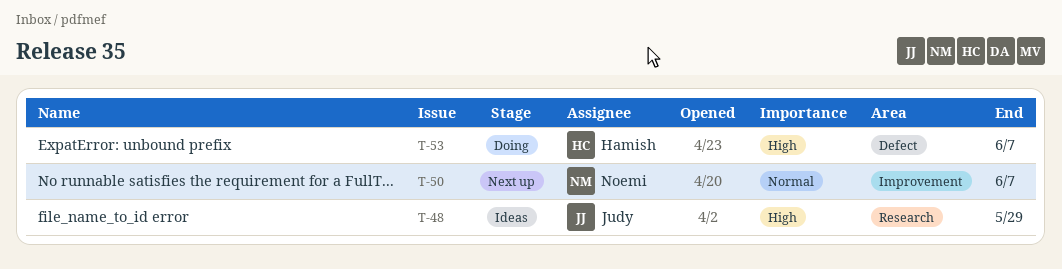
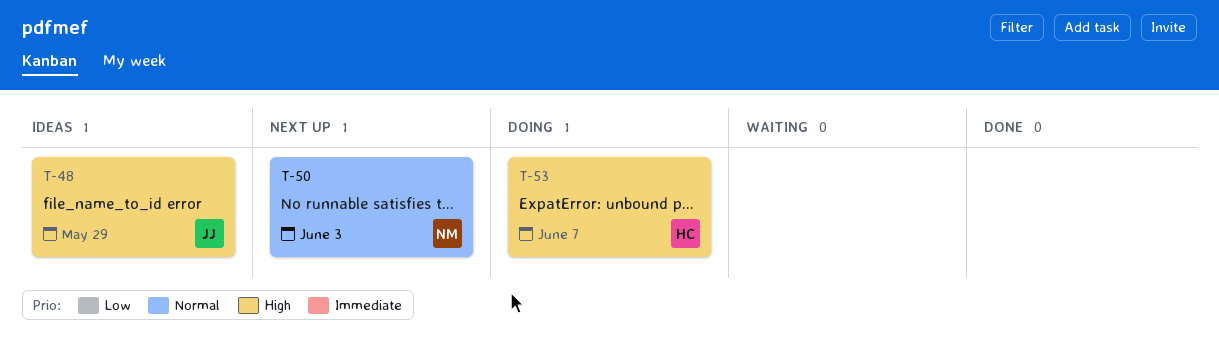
T-50, due: Jun 7 -> Jun 3

